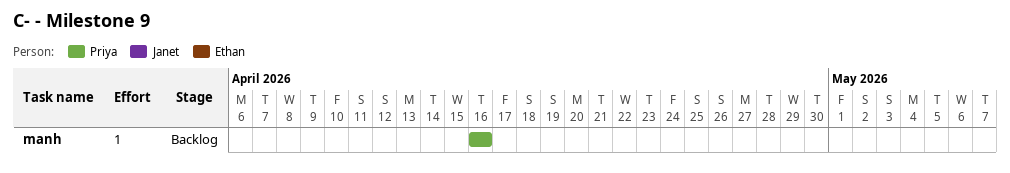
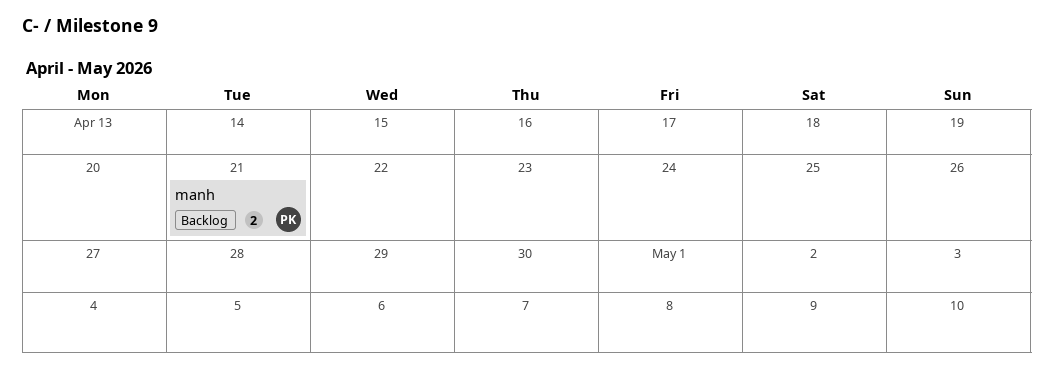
manh, estimate: 1 -> 2
manh, due: Apr 16 -> Apr 21

